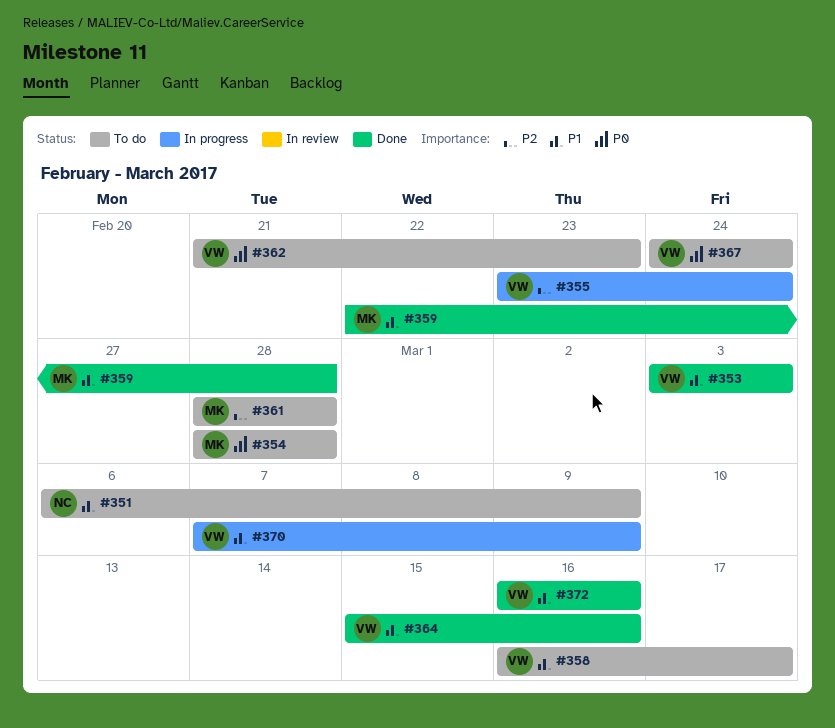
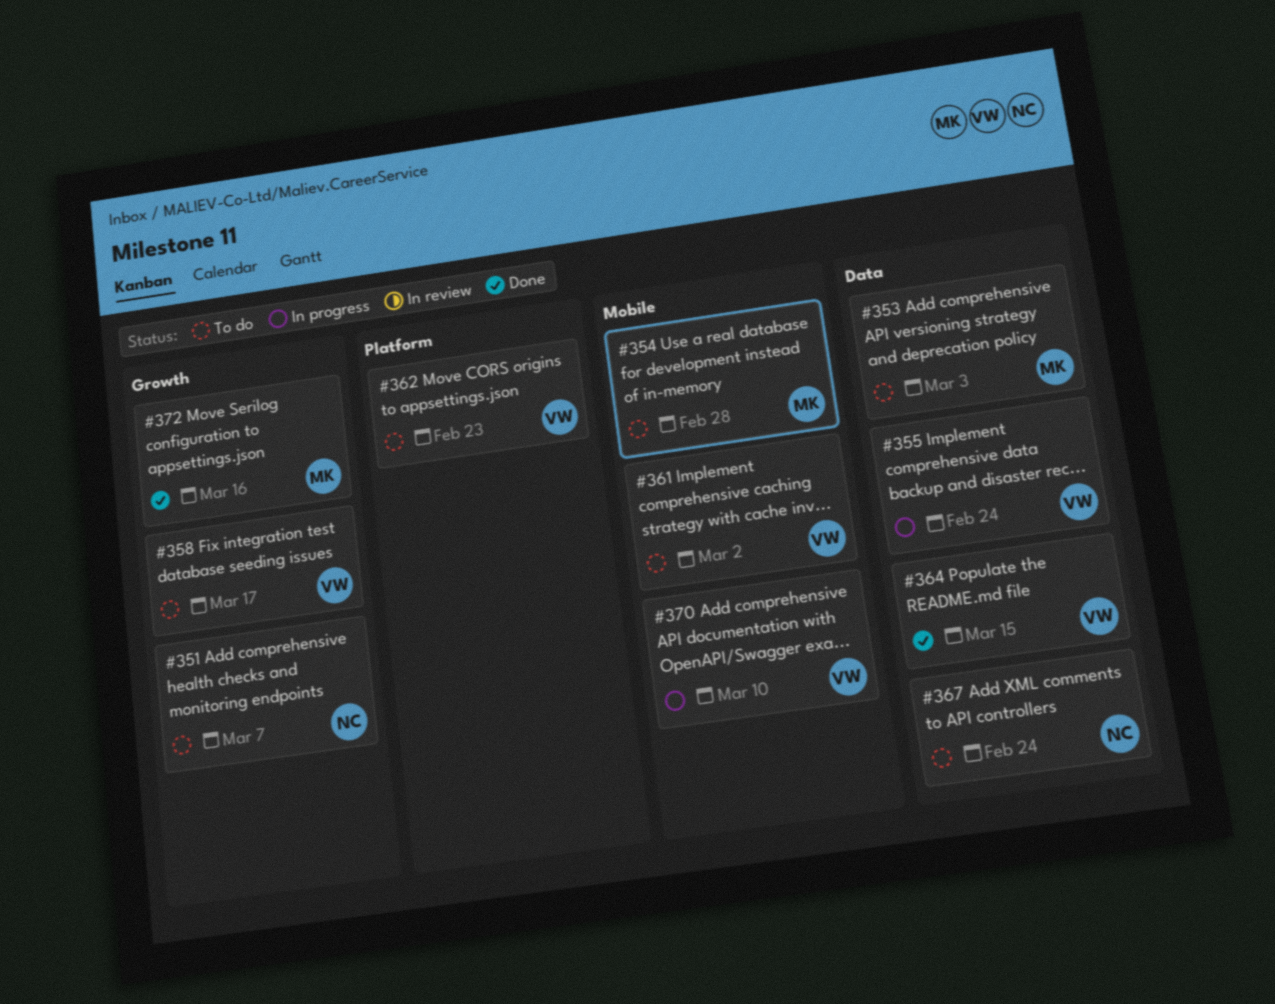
#351, due: Mar 9 -> Mar 7
#353, status: Done -> To do
#353, owner: VW -> MK
#359: present -> none
#361, owner: MK -> VW
#361, due: Feb 28 -> Mar 2
#364, due: Mar 16 -> Mar 15
#367, owner: VW -> NC
#370, due: Mar 9 -> Mar 10
#372, owner: VW -> MK

